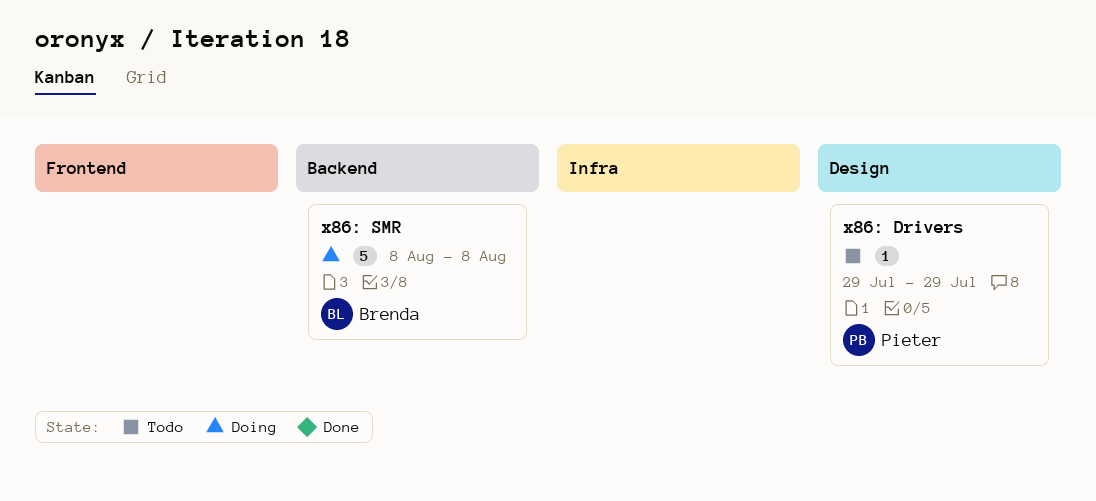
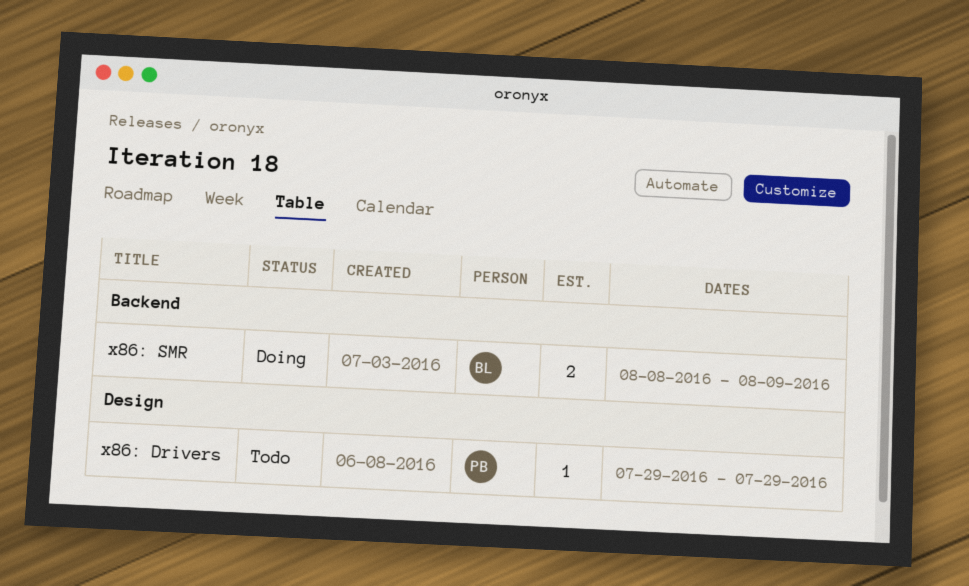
x86: SMR, estimate: 5 -> 2
x86: SMR, due: Aug 8 -> Aug 9

